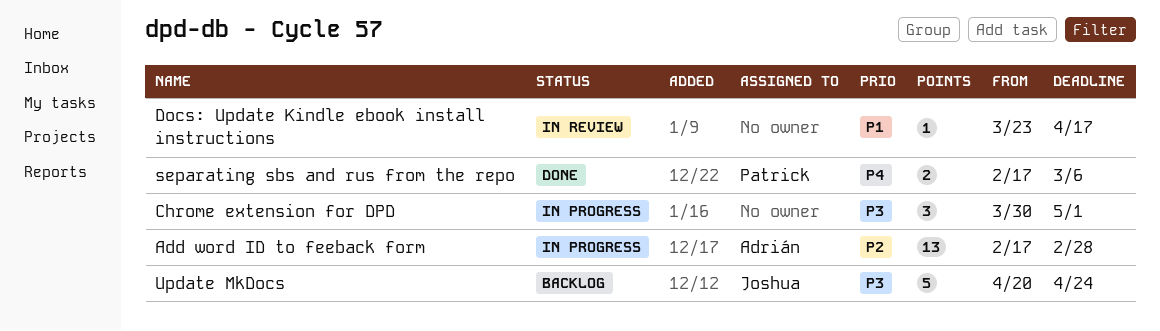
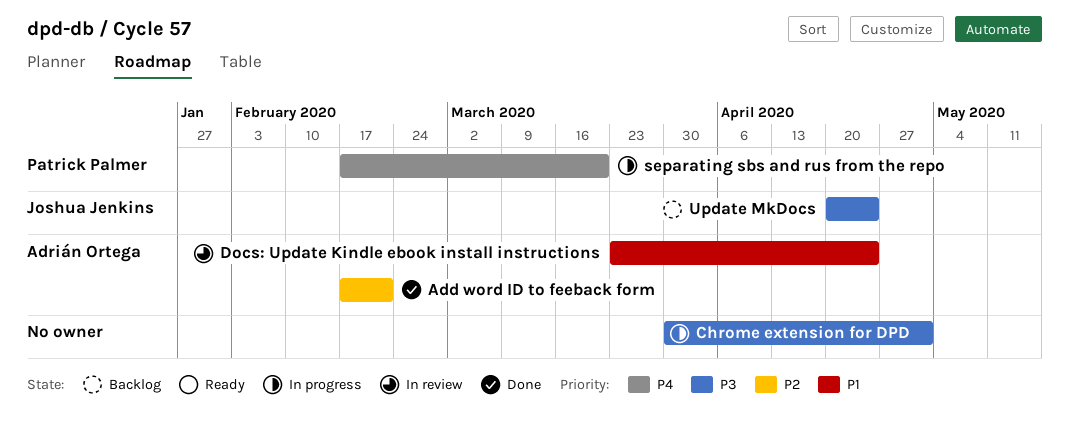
Add word ID to feeback form, status: In progress -> Done
Add word ID to feeback form, due: Feb 28 -> Feb 21
Docs: Update Kindle ebook install instructions, owner: none -> Adrián Ortega
Docs: Update Kindle ebook install instructions, due: Apr 17 -> Apr 24
separating sbs and rus from the repo, status: Done -> In progress
separating sbs and rus from the repo, due: Mar 6 -> Mar 20

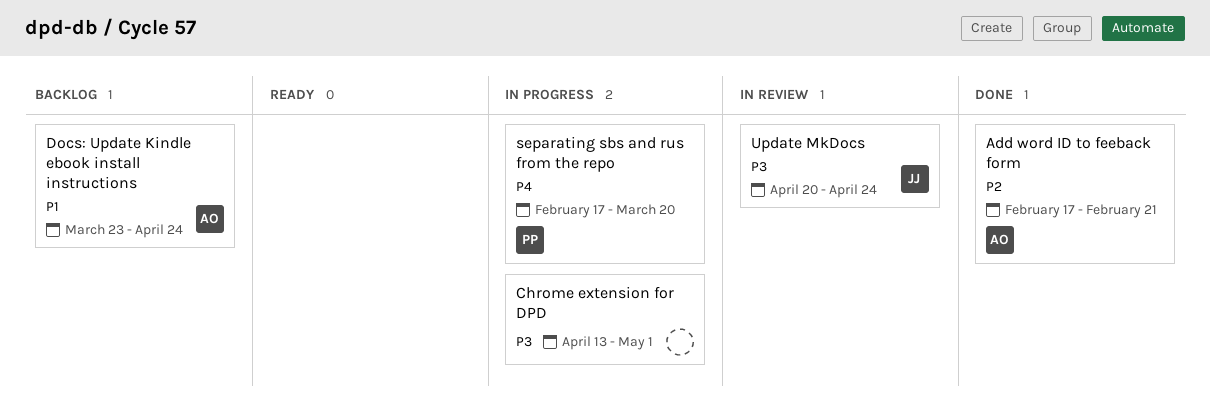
Chrome extension for DPD, start: Mar 30 -> Apr 13
Docs: Update Kindle ebook install instructions, status: In review -> Backlog
Update MkDocs, status: Backlog -> In review

